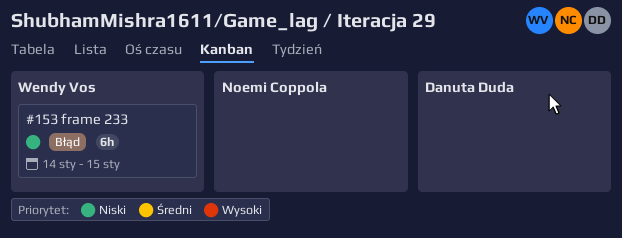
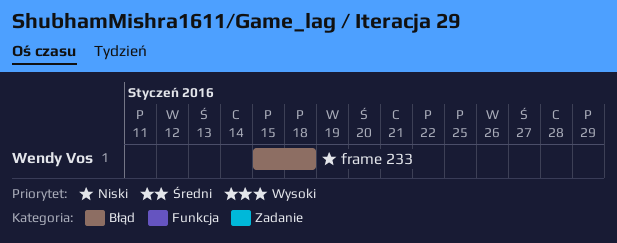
frame 233, start: Jan 14 -> Jan 15
frame 233, due: Jan 15 -> Jan 18

